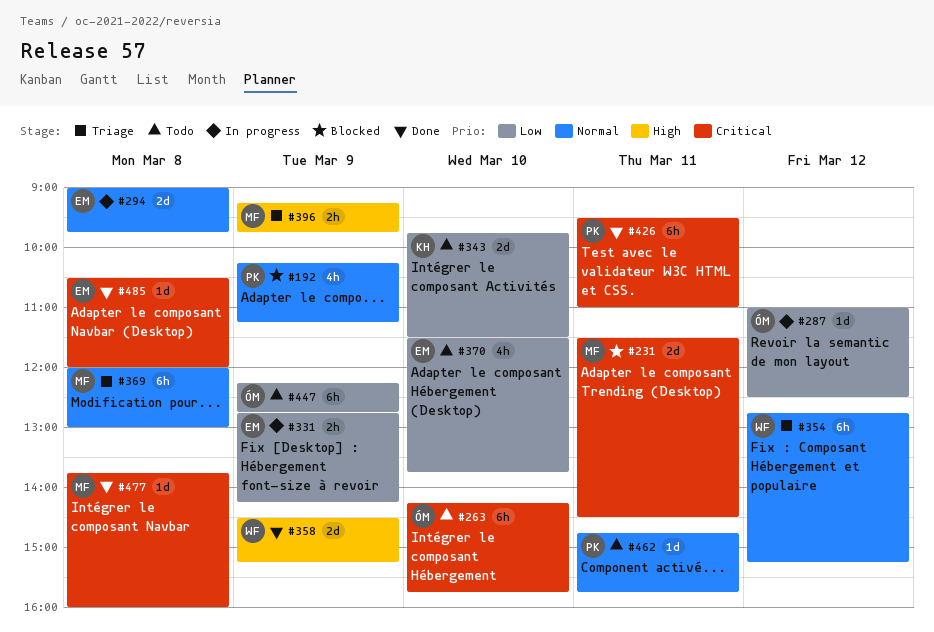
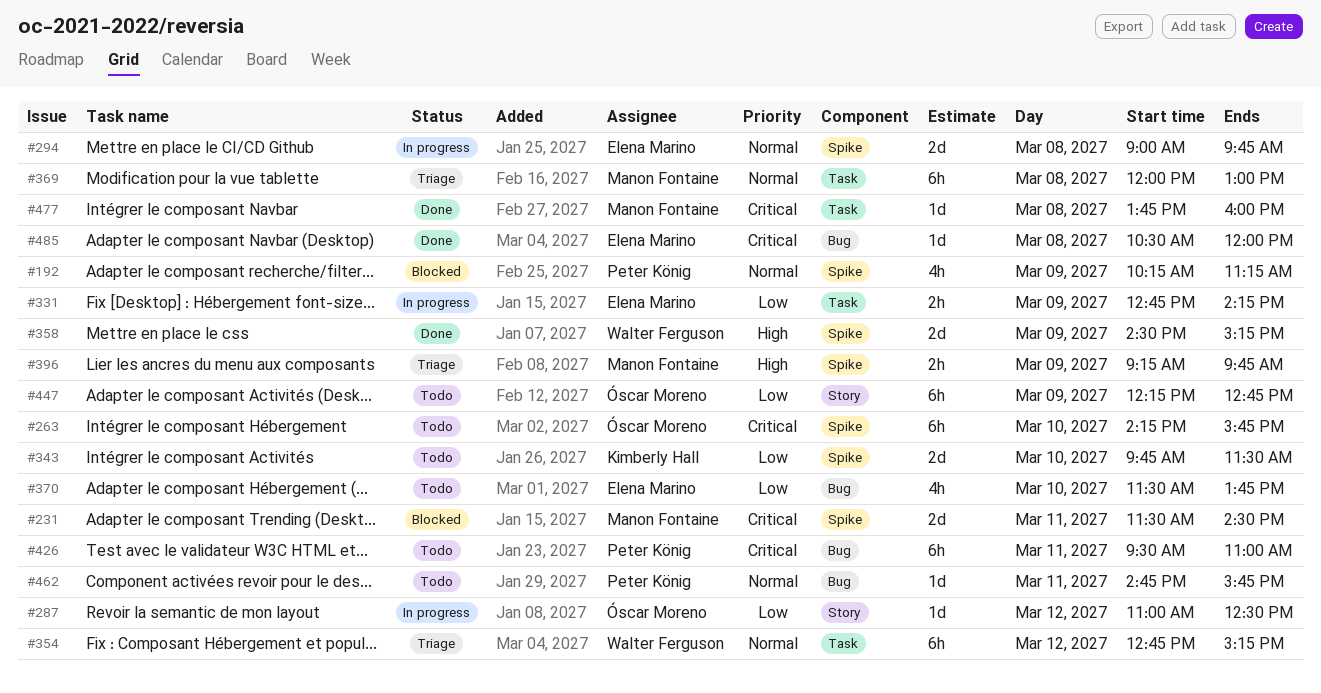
#426, status: Done -> Todo

